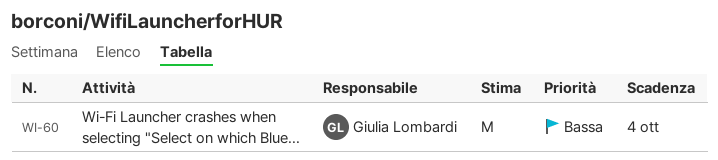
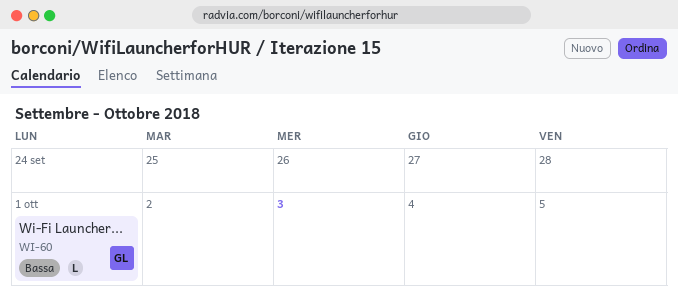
WI-60, estimate: M -> L
WI-60, due: Oct 4 -> Oct 1

